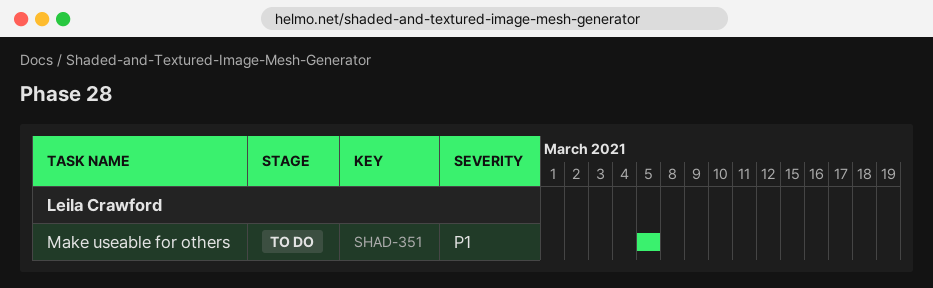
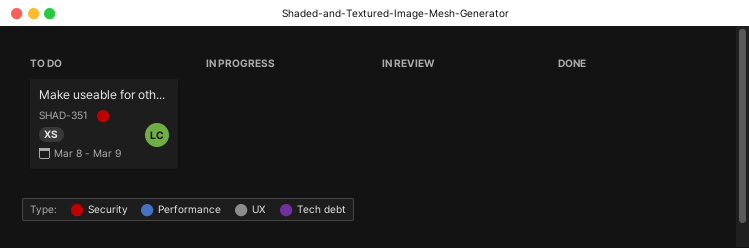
SHAD-351, start: Mar 5 -> Mar 8
SHAD-351, due: Mar 5 -> Mar 9

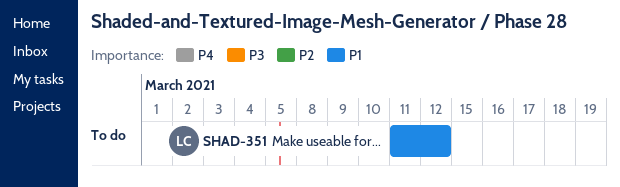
SHAD-351, start: Mar 8 -> Mar 11
SHAD-351, due: Mar 9 -> Mar 12

